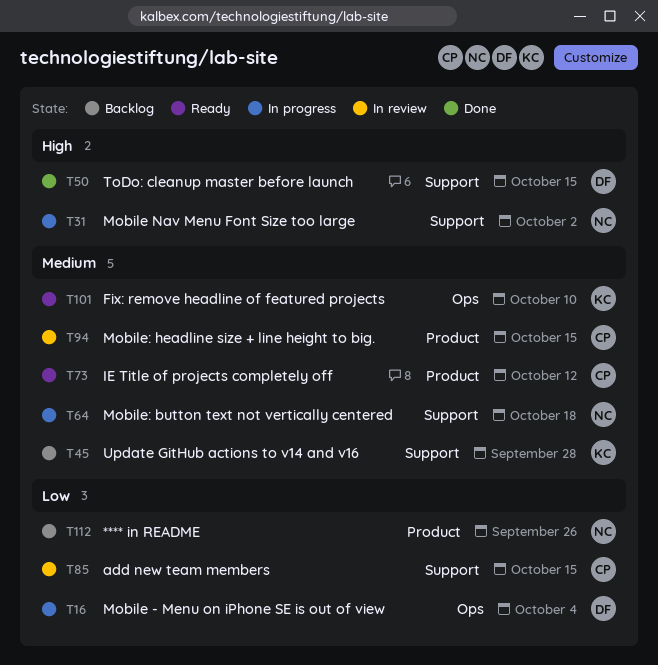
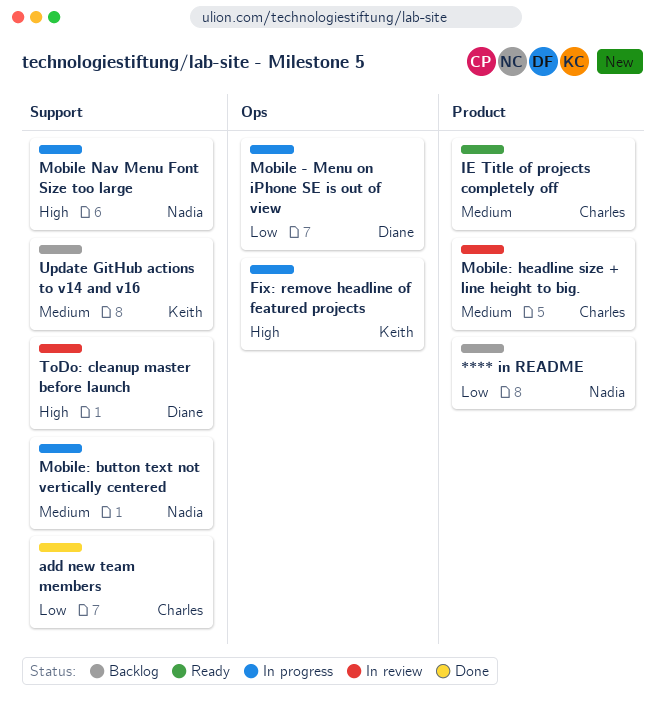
add new team members, status: In review -> Done
Fix: remove headline of featured projects, status: Ready -> In progress
Fix: remove headline of featured projects, priority: Medium -> High
ToDo: cleanup master before launch, status: Done -> In review

